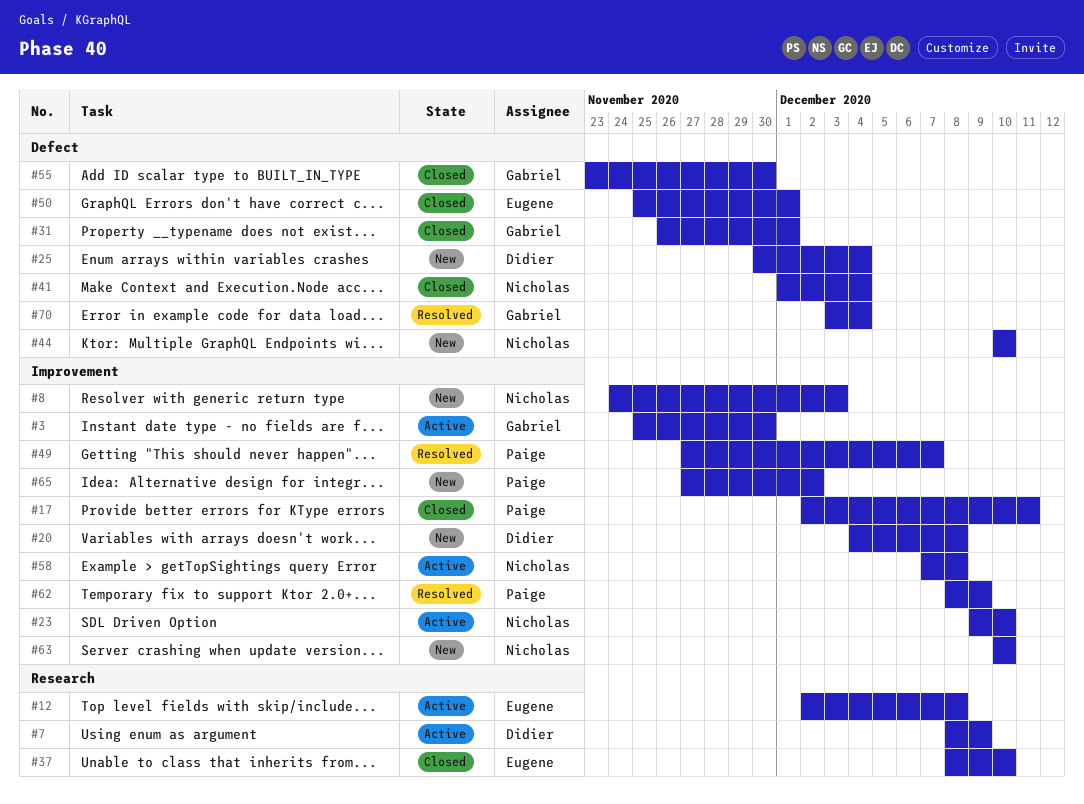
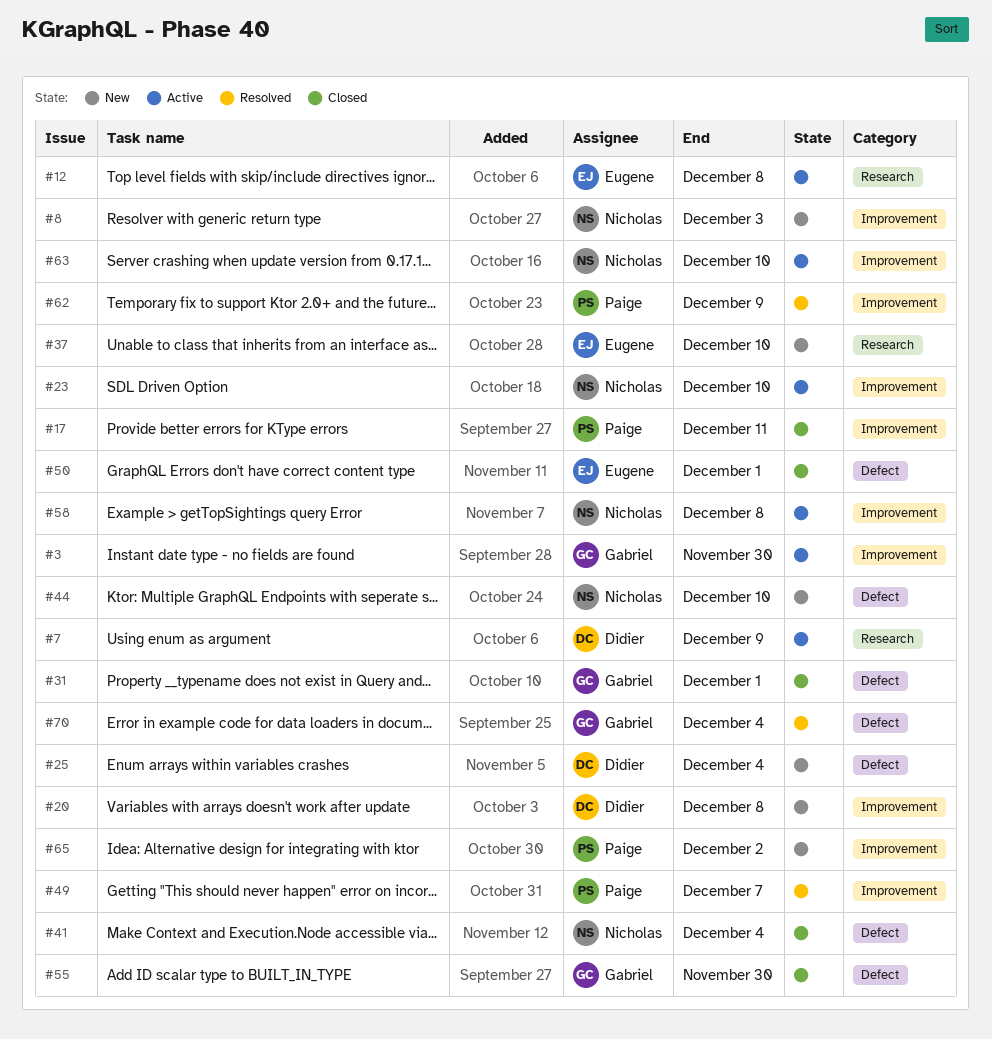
#37, status: Closed -> New
#63, status: New -> Active

